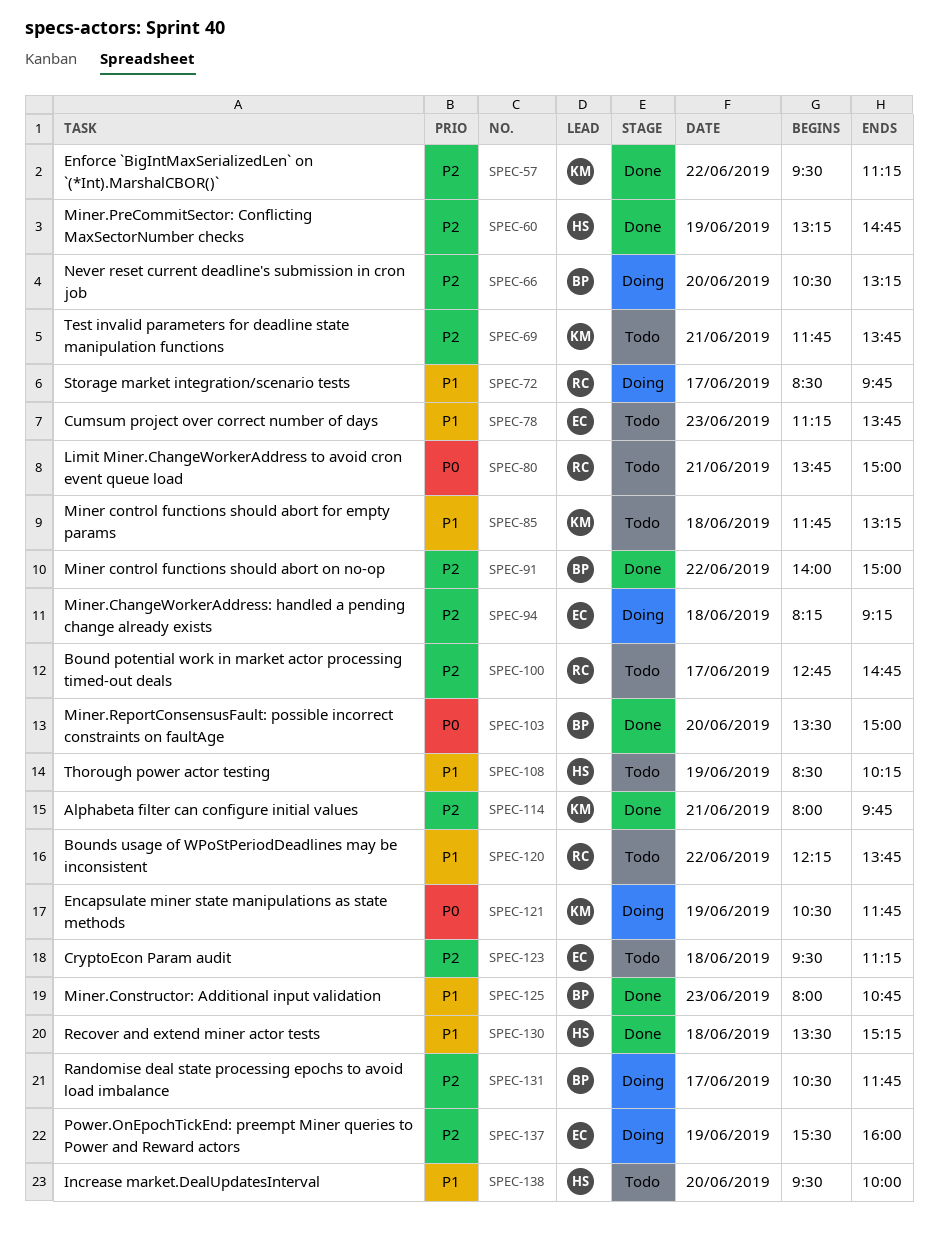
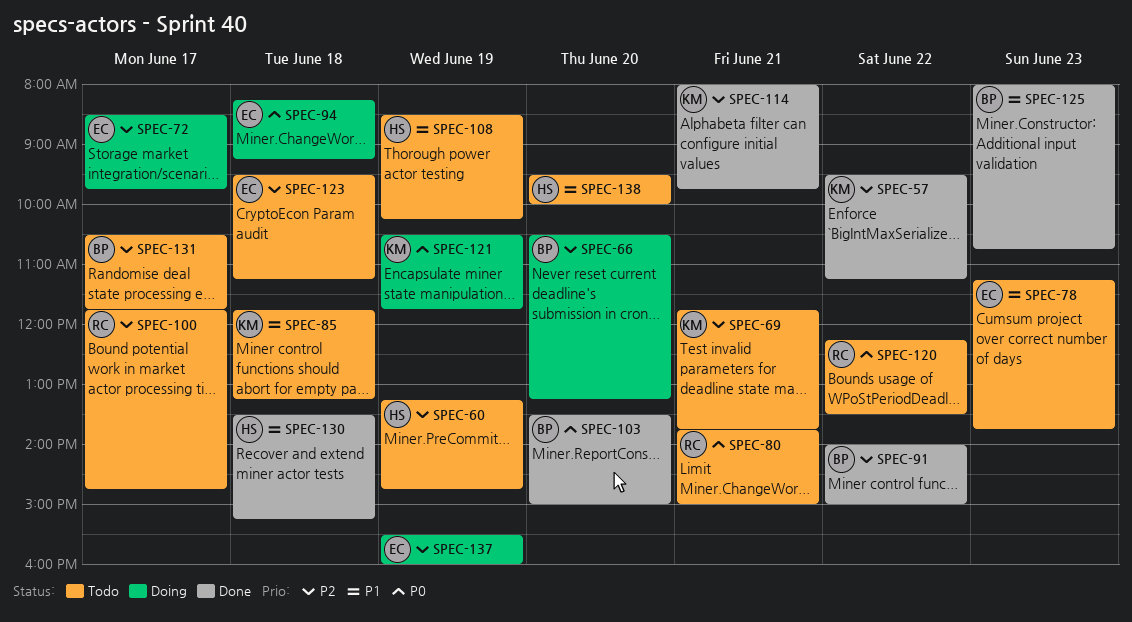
SPEC-60, status: Done -> Todo
SPEC-72, owner: RC -> EC
SPEC-72, priority: P1 -> P2
SPEC-94, priority: P2 -> P0
SPEC-100, begins: 12:45 -> 11:45
SPEC-120, priority: P1 -> P0
SPEC-120, ends: 13:45 -> 13:30
SPEC-131, status: Doing -> Todo

